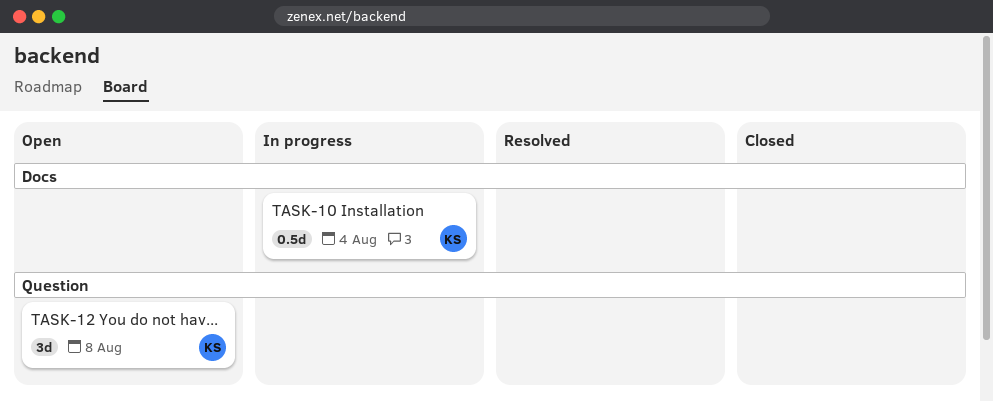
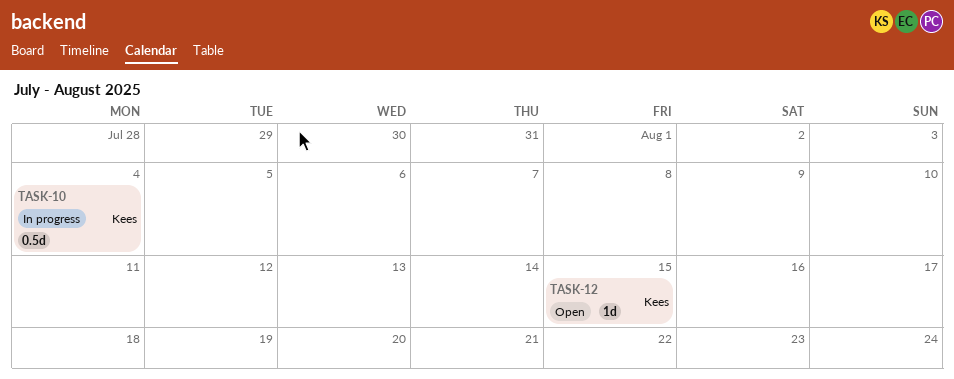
TASK-12, estimate: 3d -> 1d
TASK-12, due: Aug 8 -> Aug 15

